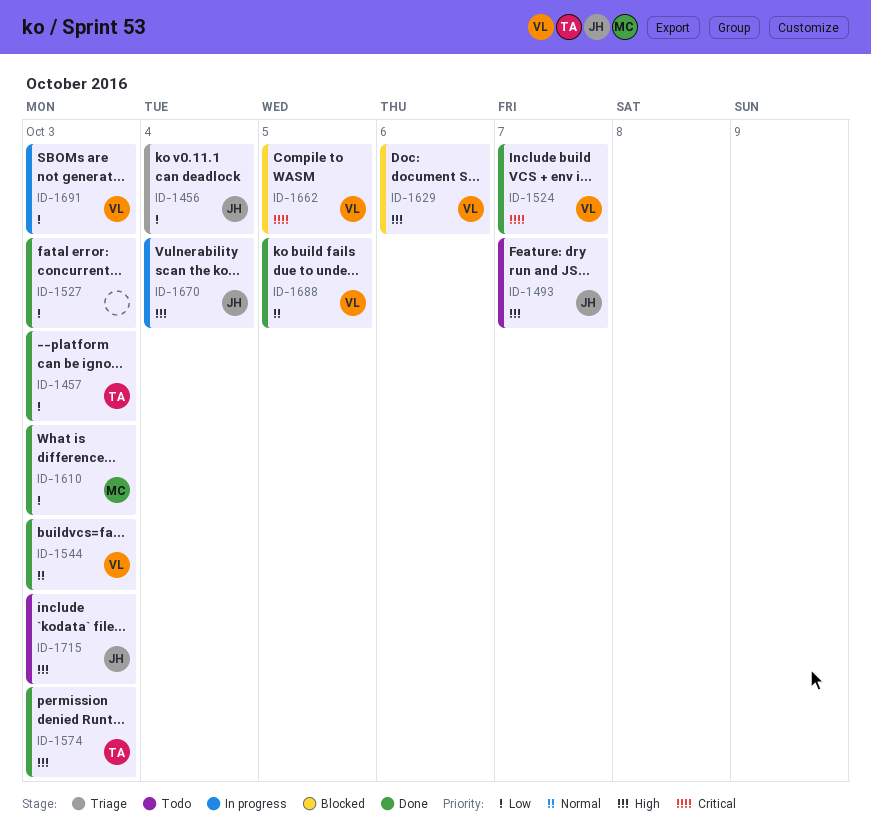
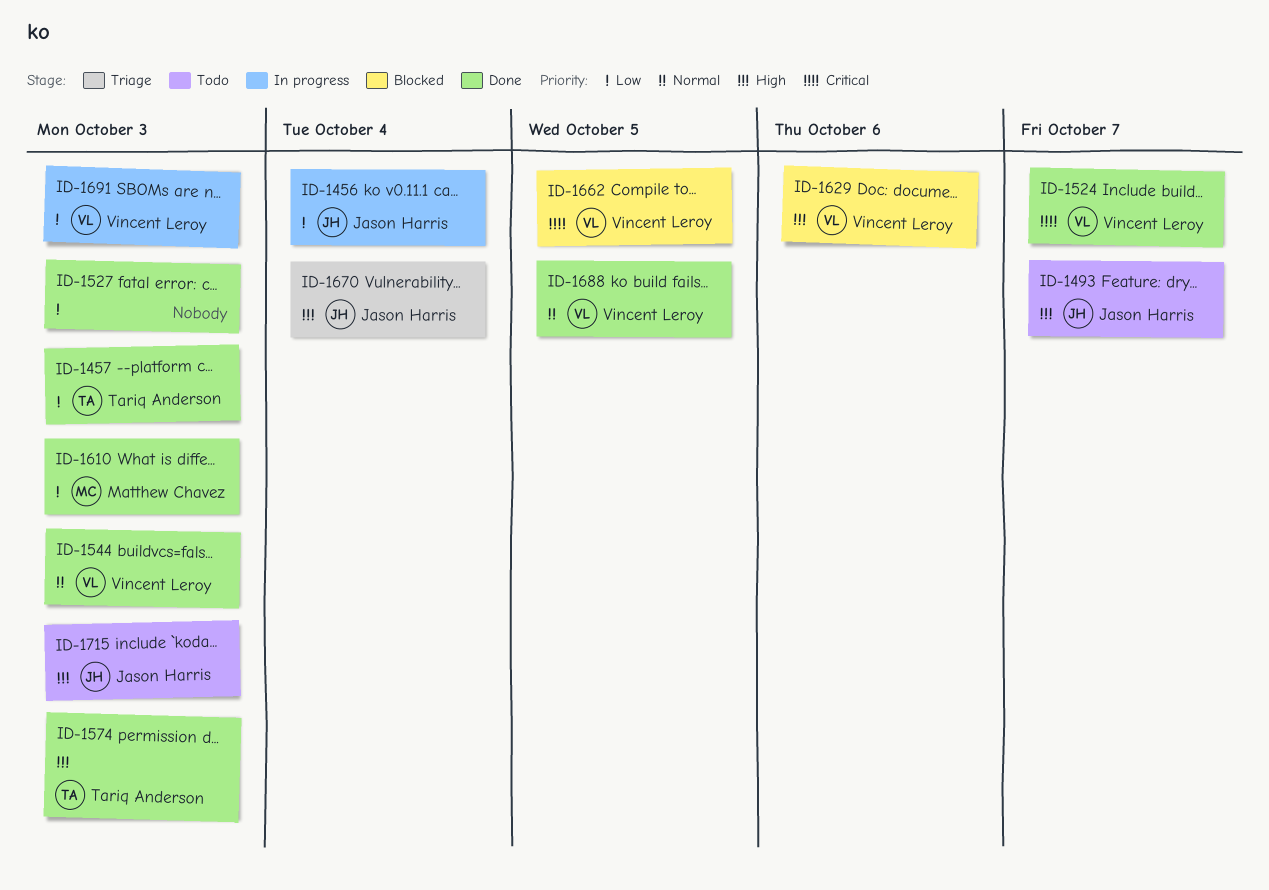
ID-1456, status: Triage -> In progress
ID-1670, status: In progress -> Triage

